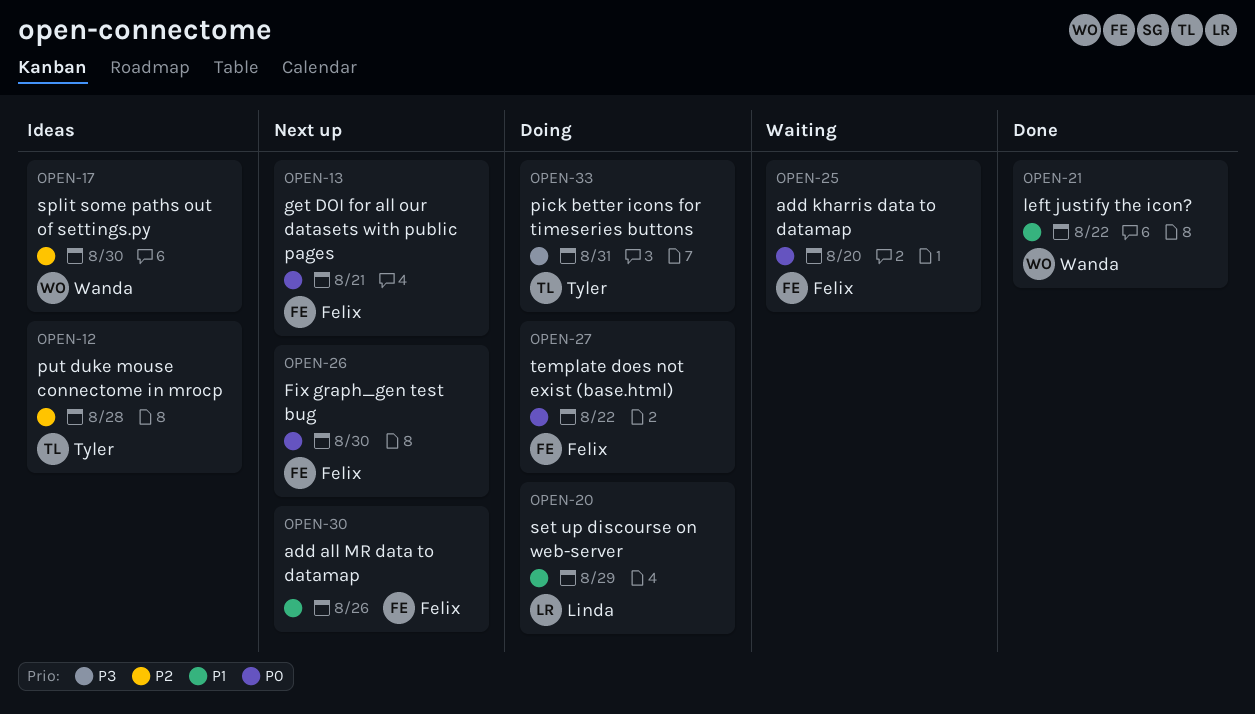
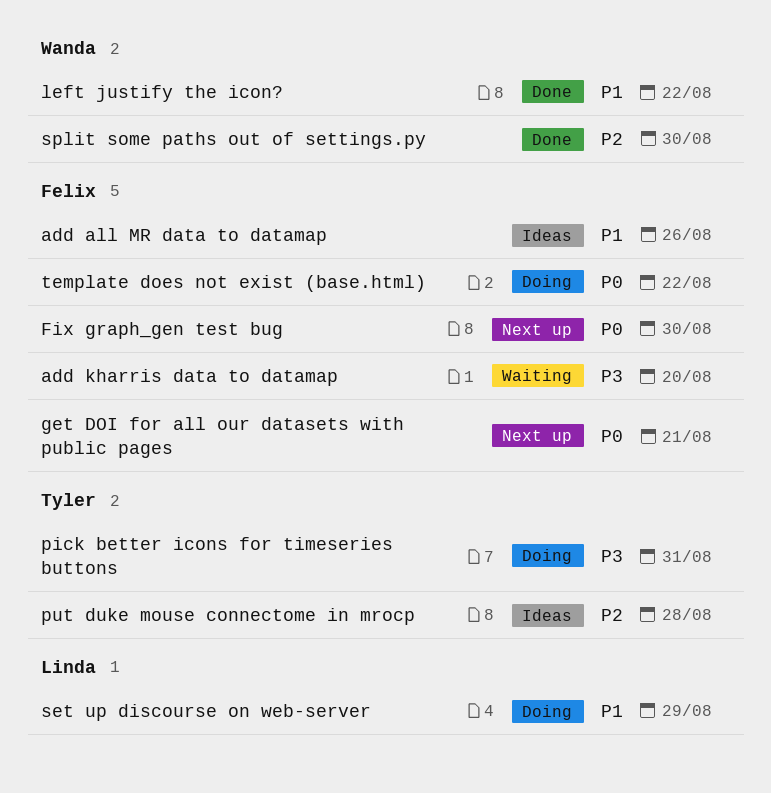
add all MR data to datamap, status: Next up -> Ideas
add kharris data to datamap, priority: P0 -> P3
split some paths out of settings.py, status: Ideas -> Done

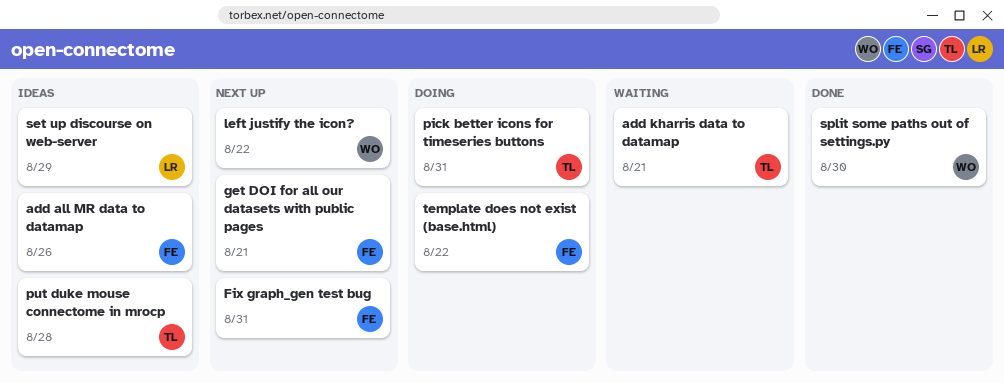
add kharris data to datamap, owner: Felix -> Tyler
add kharris data to datamap, due: Aug 20 -> Aug 21
Fix graph_gen test bug, due: Aug 30 -> Aug 31
left justify the icon?, status: Done -> Next up
set up discourse on web-server, status: Doing -> Ideas

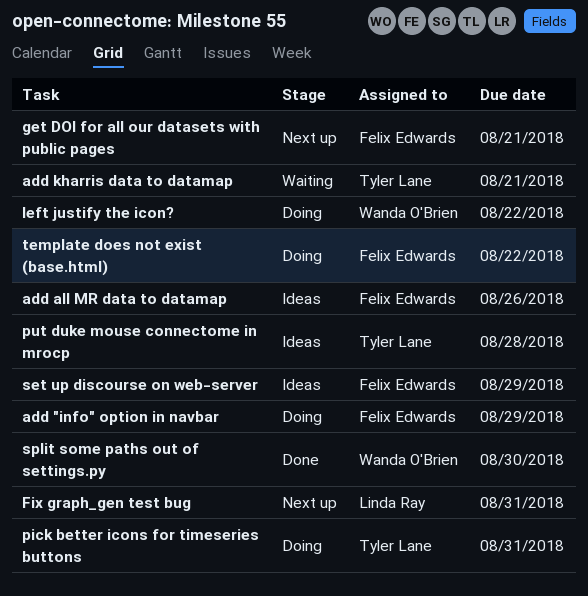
add "info" option in navbar: none -> present
Fix graph_gen test bug, owner: Felix Edwards -> Linda Ray
left justify the icon?, status: Next up -> Doing
set up discourse on web-server, owner: Linda Ray -> Felix Edwards

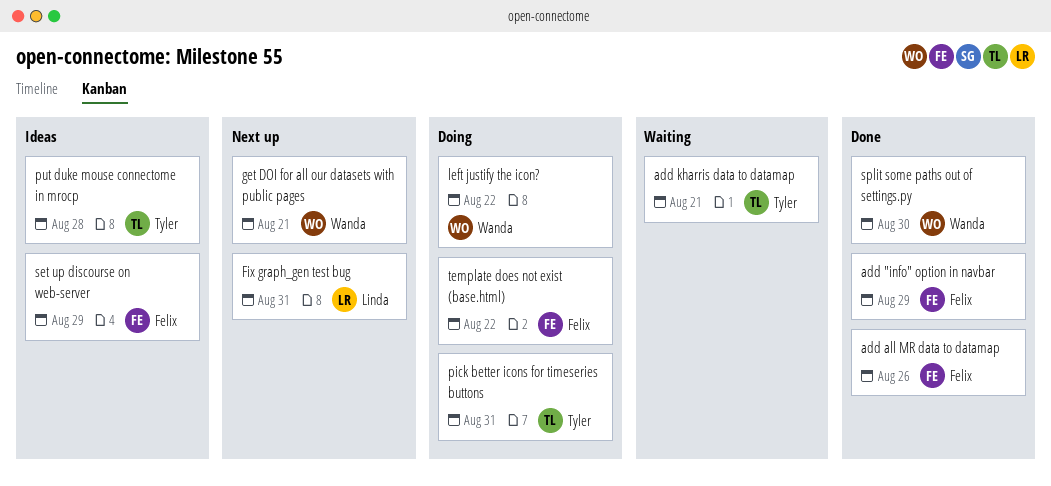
add "info" option in navbar, status: Doing -> Done
add all MR data to datamap, status: Ideas -> Done
get DOI for all our datasets with public pages, owner: Felix Edwards -> Wanda O'Brien

